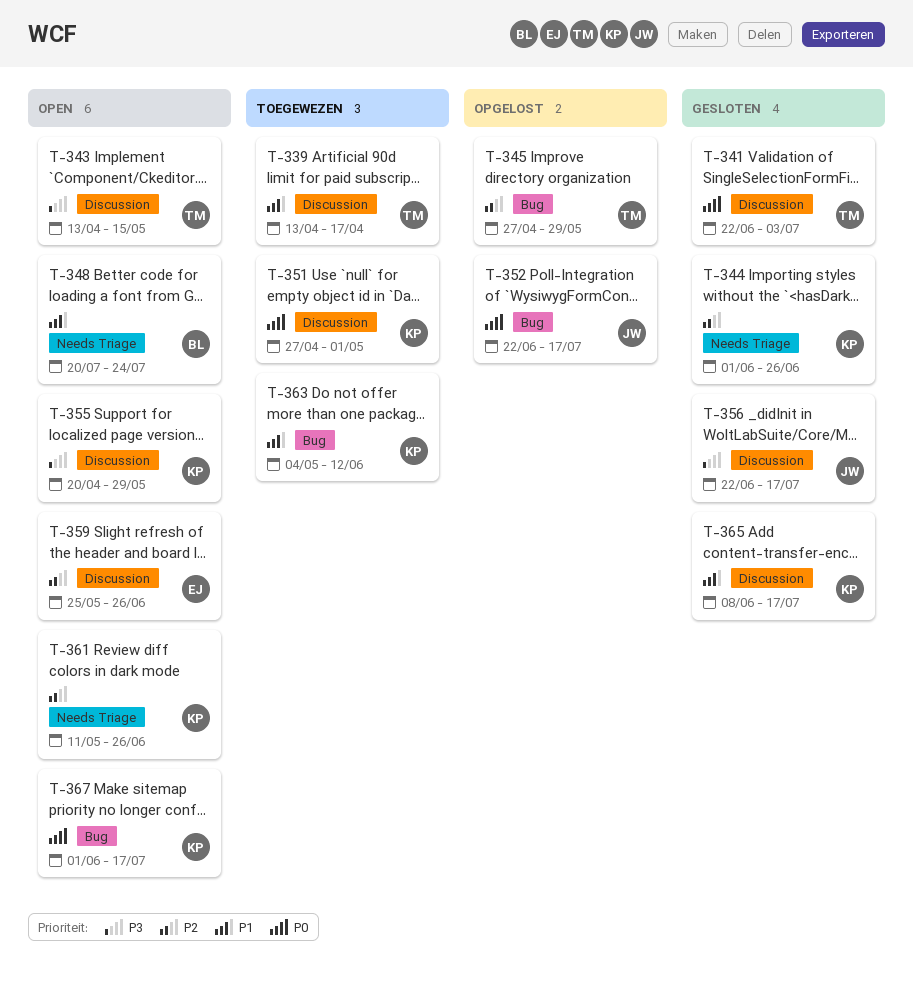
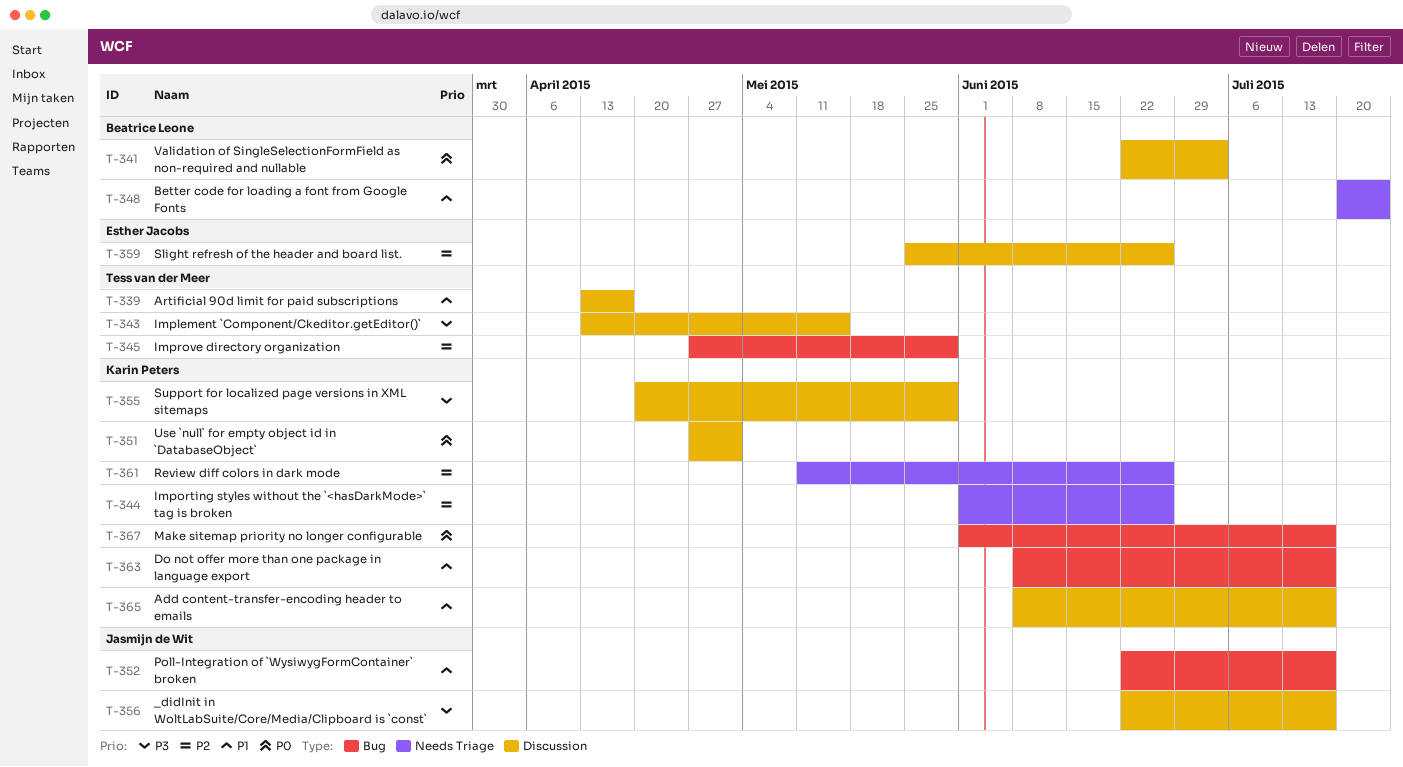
T-341, owner: Tess van der Meer -> Beatrice Leone
T-352, priority: P0 -> P1
T-363, start: May 4 -> Jun 8
T-363, due: Jun 12 -> Jul 17

